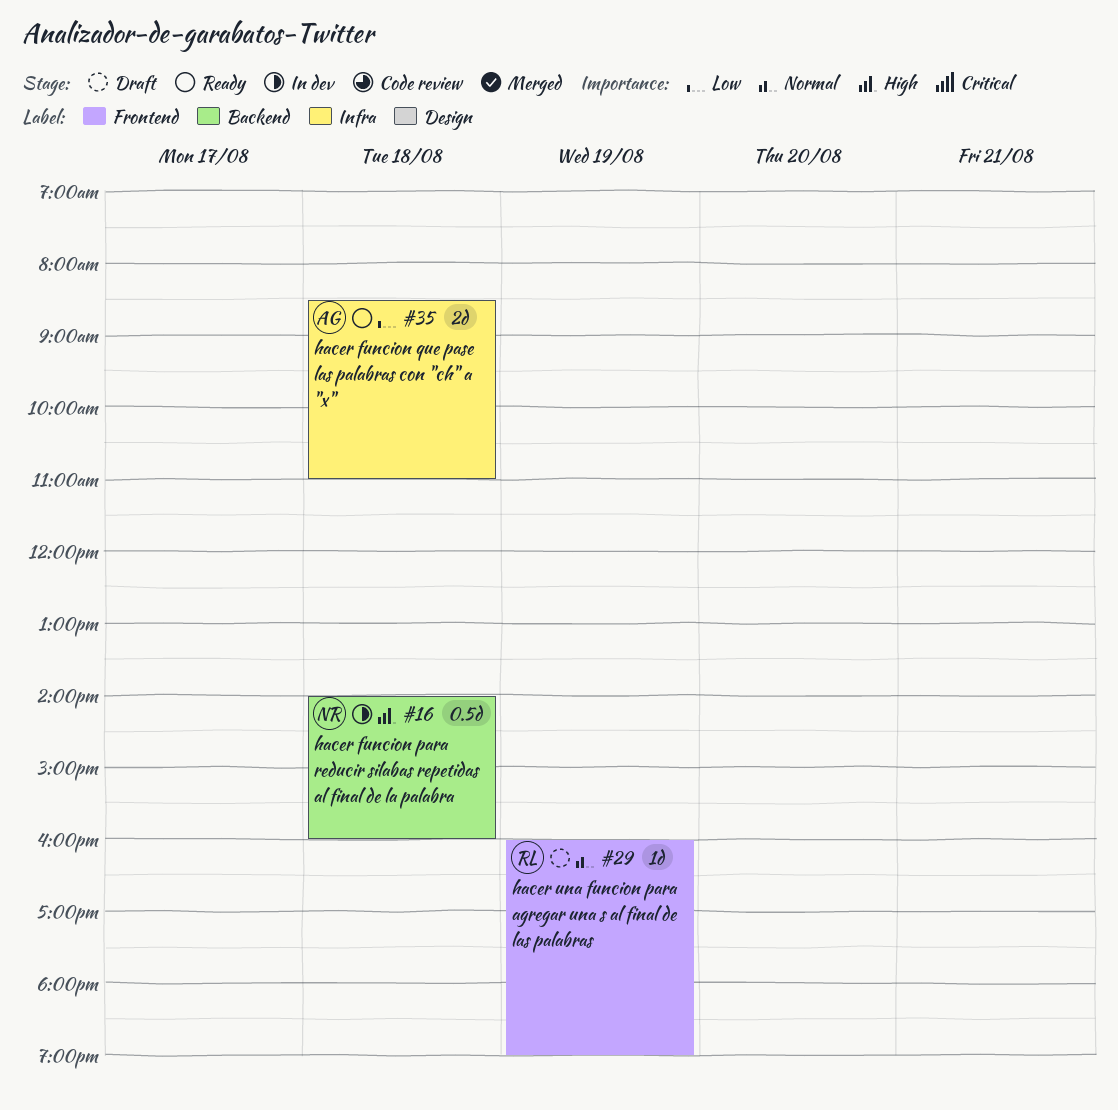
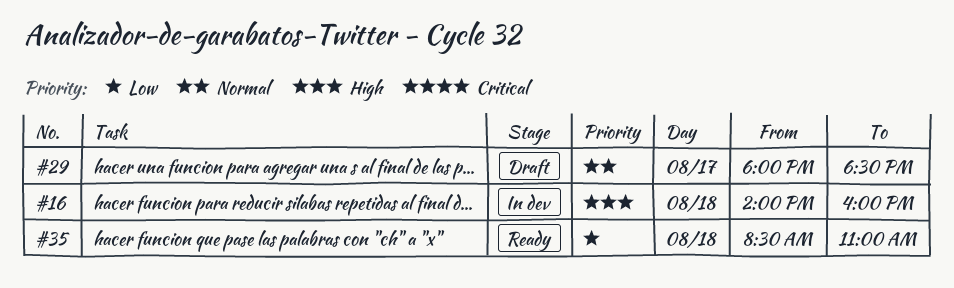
#29, day: Aug 19 -> Aug 17
#29, begins: 16:00 -> 18:00
#29, ends: 19:00 -> 18:30

